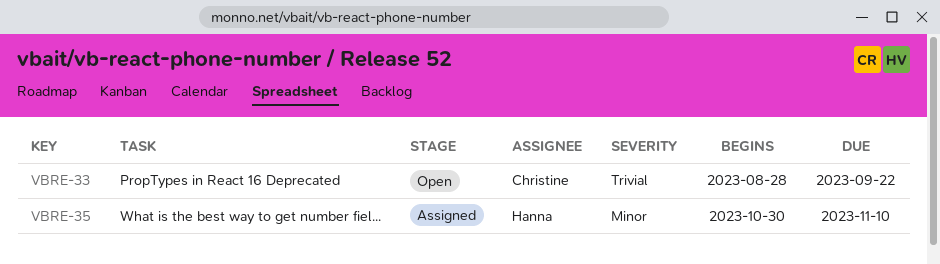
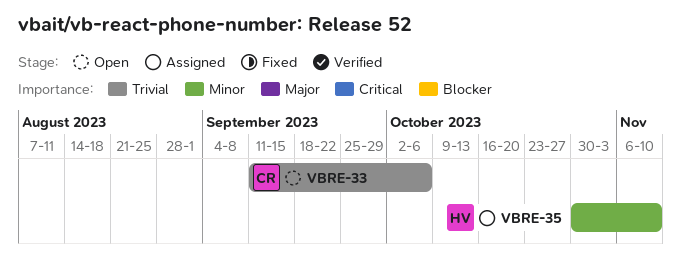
VBRE-33, start: Aug 28 -> Sep 11
VBRE-33, due: Sep 22 -> Oct 6

